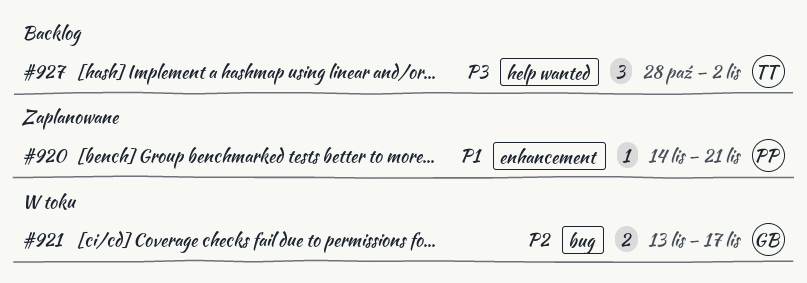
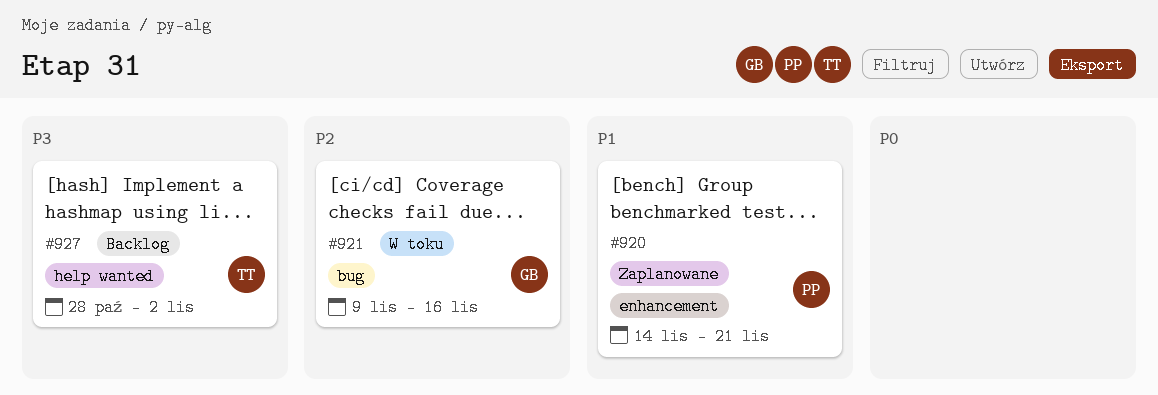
#921, start: Nov 13 -> Nov 9
#921, due: Nov 17 -> Nov 16

